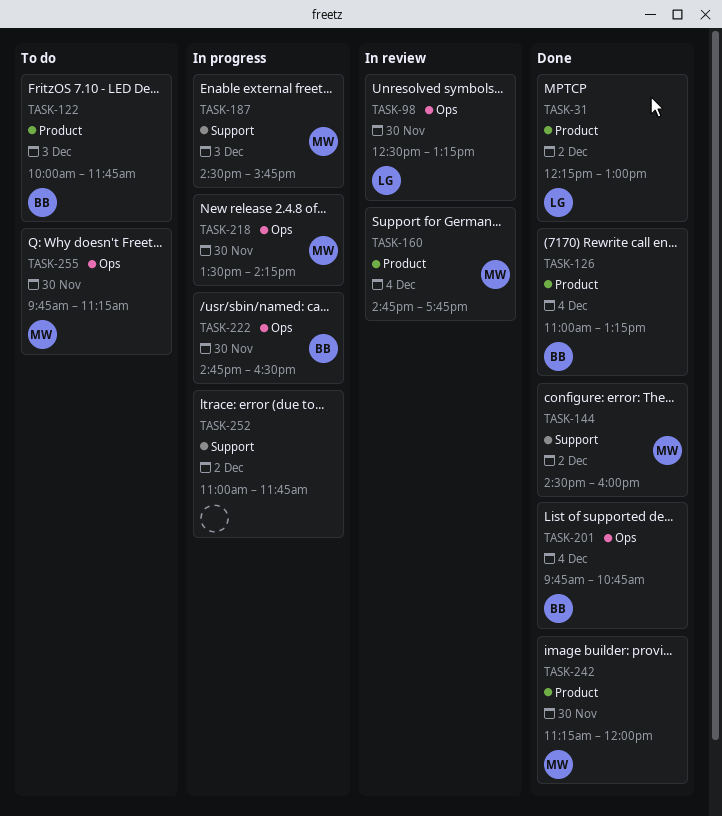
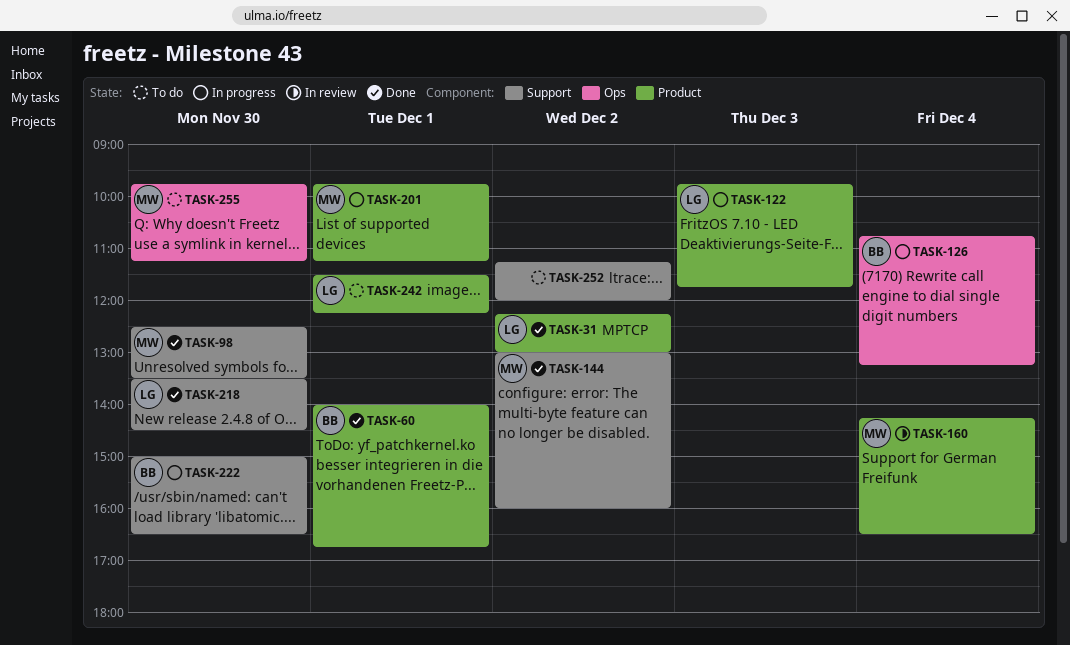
TASK-60: none -> present
TASK-98, status: In review -> Done
TASK-98, owner: LG -> MW
TASK-98, label: Ops -> Support
TASK-98, ends: 13:15 -> 13:30
TASK-122, status: To do -> In progress
TASK-122, owner: BB -> LG
TASK-122, begins: 10:00 -> 09:45
TASK-126, status: Done -> In progress
TASK-126, label: Product -> Ops
TASK-126, begins: 11:00 -> 10:45
TASK-144, begins: 14:30 -> 13:00
TASK-160, begins: 14:45 -> 14:15
TASK-160, ends: 17:45 -> 16:30
TASK-187: present -> none
TASK-201, status: Done -> In progress
TASK-201, owner: BB -> MW
TASK-201, label: Ops -> Product
TASK-201, day: Dec 4 -> Dec 1
TASK-201, ends: 10:45 -> 11:15
TASK-218, status: In progress -> Done
TASK-218, owner: MW -> LG
TASK-218, label: Ops -> Support
TASK-218, ends: 14:15 -> 14:30
TASK-222, label: Ops -> Support
TASK-222, begins: 14:45 -> 15:00
TASK-242, status: Done -> To do
TASK-242, owner: MW -> LG
TASK-242, day: Nov 30 -> Dec 1
TASK-242, begins: 11:15 -> 11:30
TASK-242, ends: 12:00 -> 12:15
TASK-252, status: In progress -> To do
TASK-252, begins: 11:00 -> 11:15
TASK-252, ends: 11:45 -> 12:00

